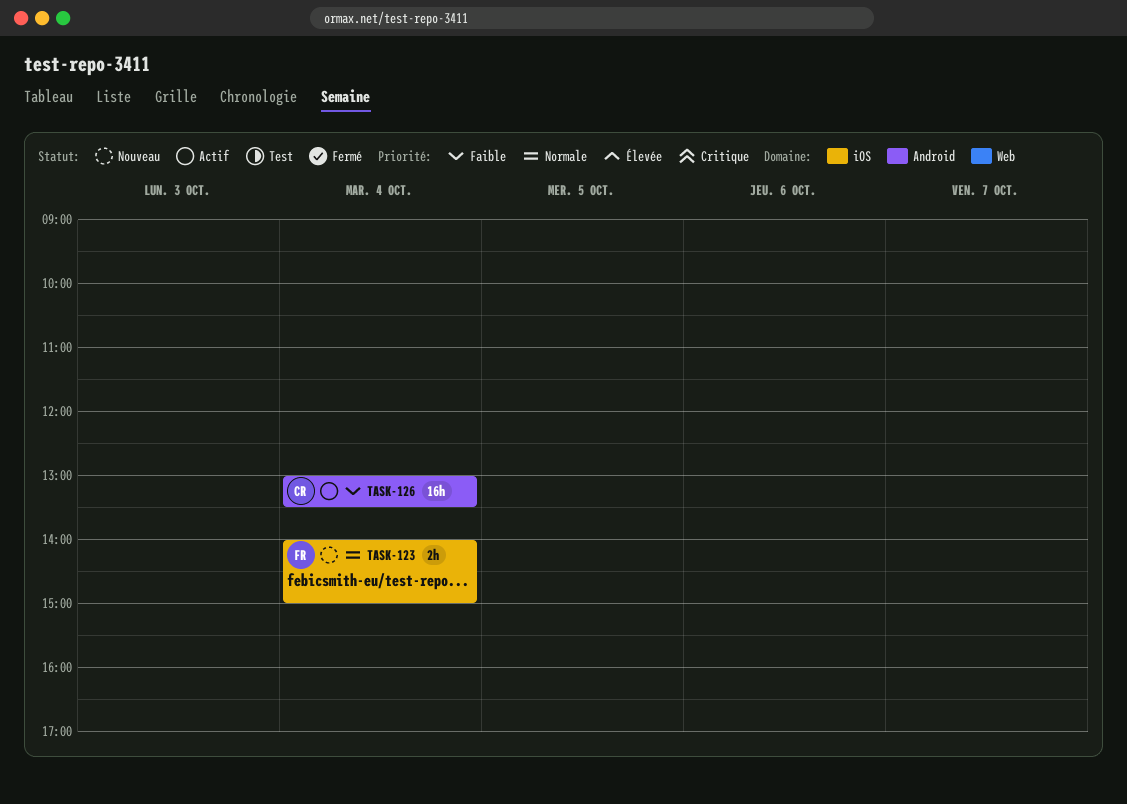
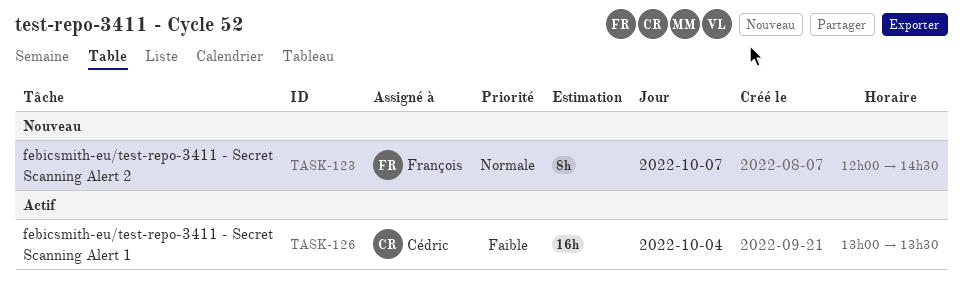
TASK-123, estimate: 2h -> 8h
TASK-123, day: Oct 4 -> Oct 7
TASK-123, begins: 14:00 -> 12:00
TASK-123, ends: 15:00 -> 14:30

